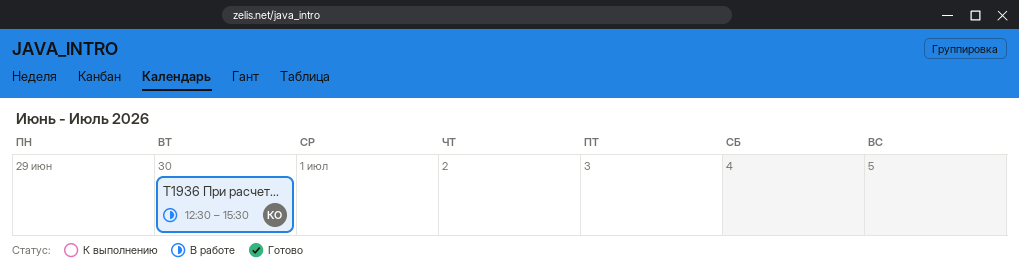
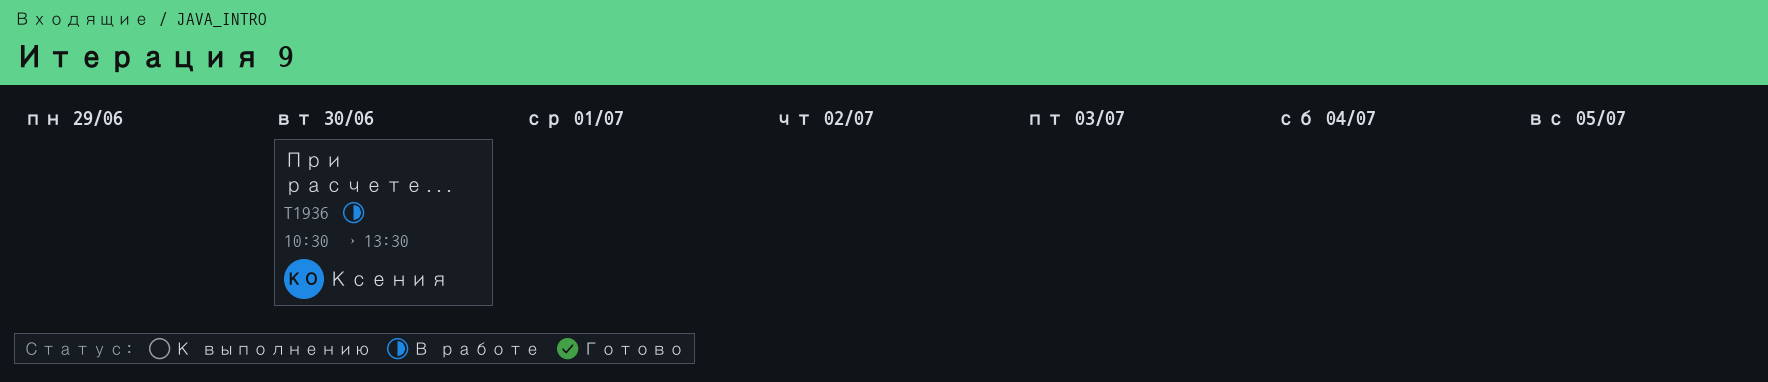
T1936, begins: 12:30 -> 10:30
T1936, ends: 15:30 -> 13:30

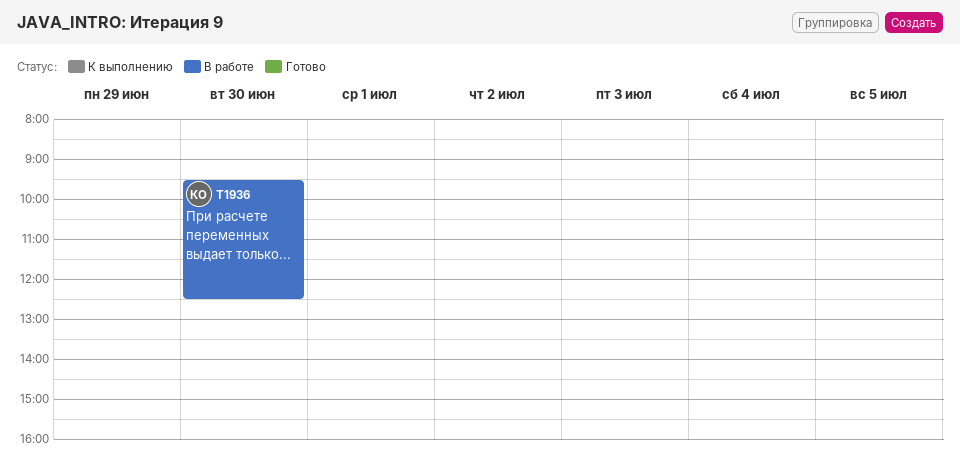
T1936, begins: 10:30 -> 09:30
T1936, ends: 13:30 -> 12:30

